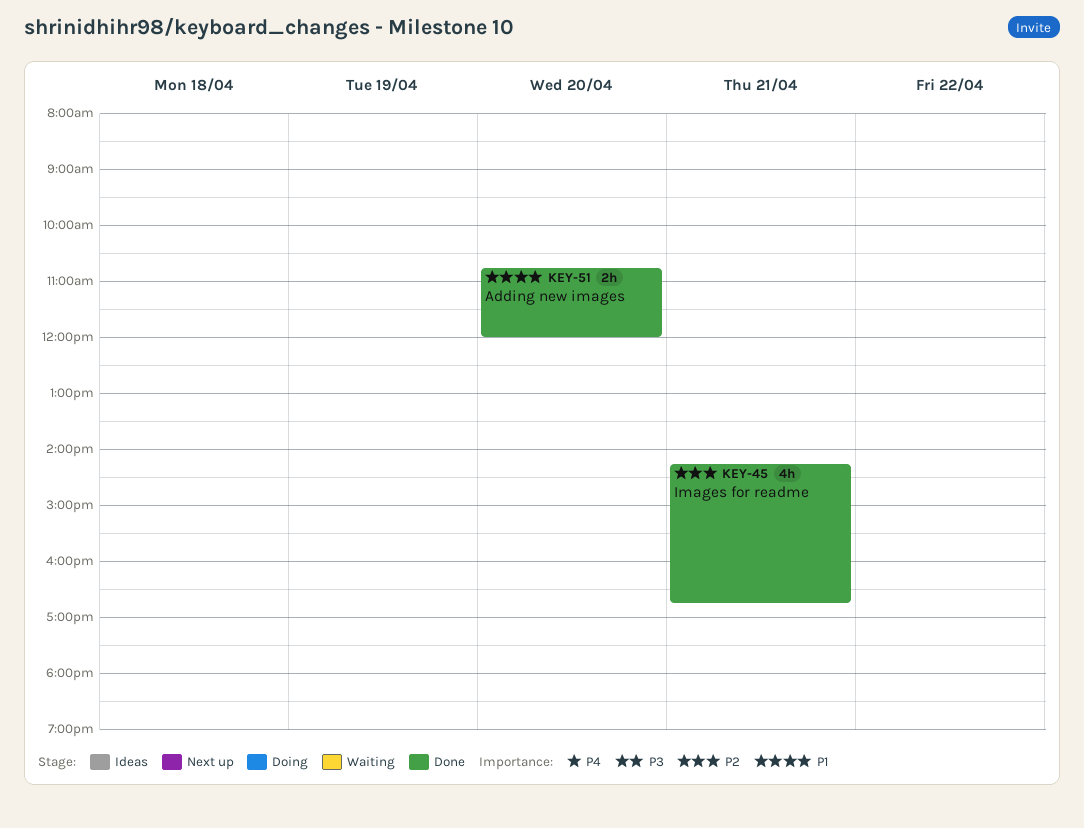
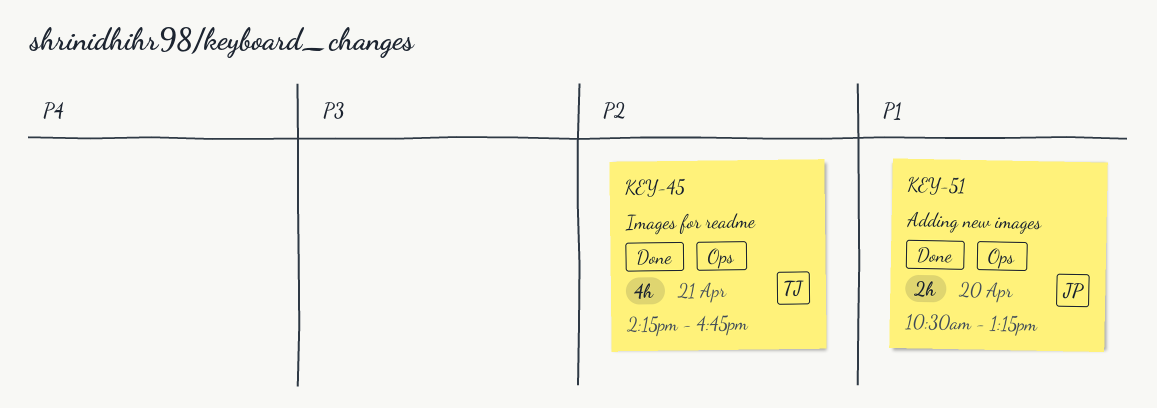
KEY-51, begins: 10:45 -> 10:30
KEY-51, ends: 12:00 -> 13:15

